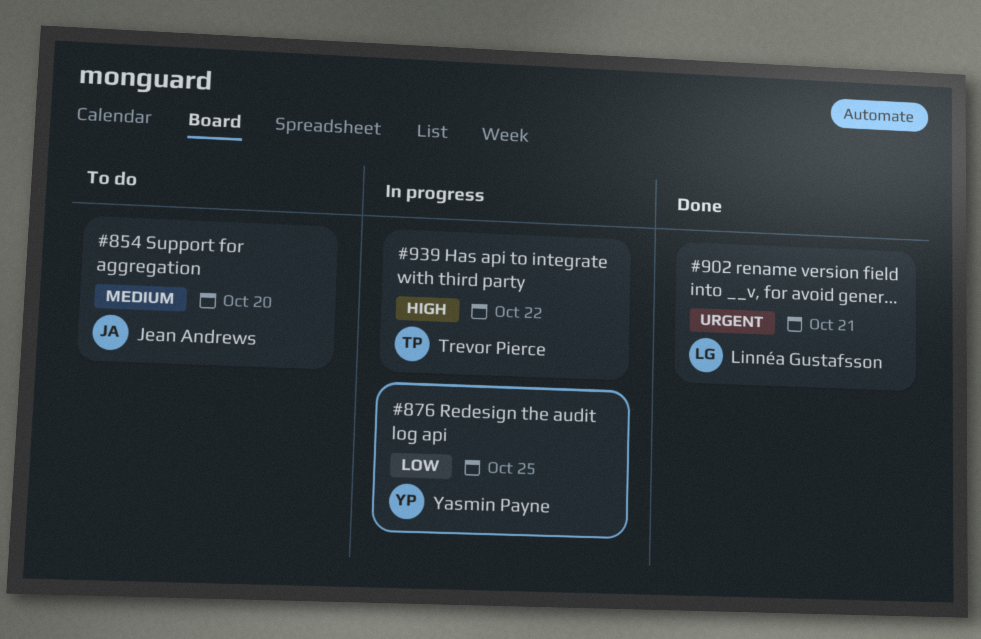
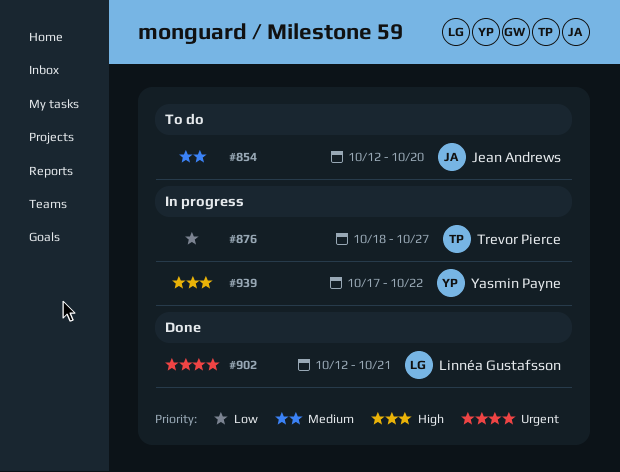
#876, owner: Yasmin Payne -> Trevor Pierce
#876, due: Oct 25 -> Oct 27
#939, owner: Trevor Pierce -> Yasmin Payne

